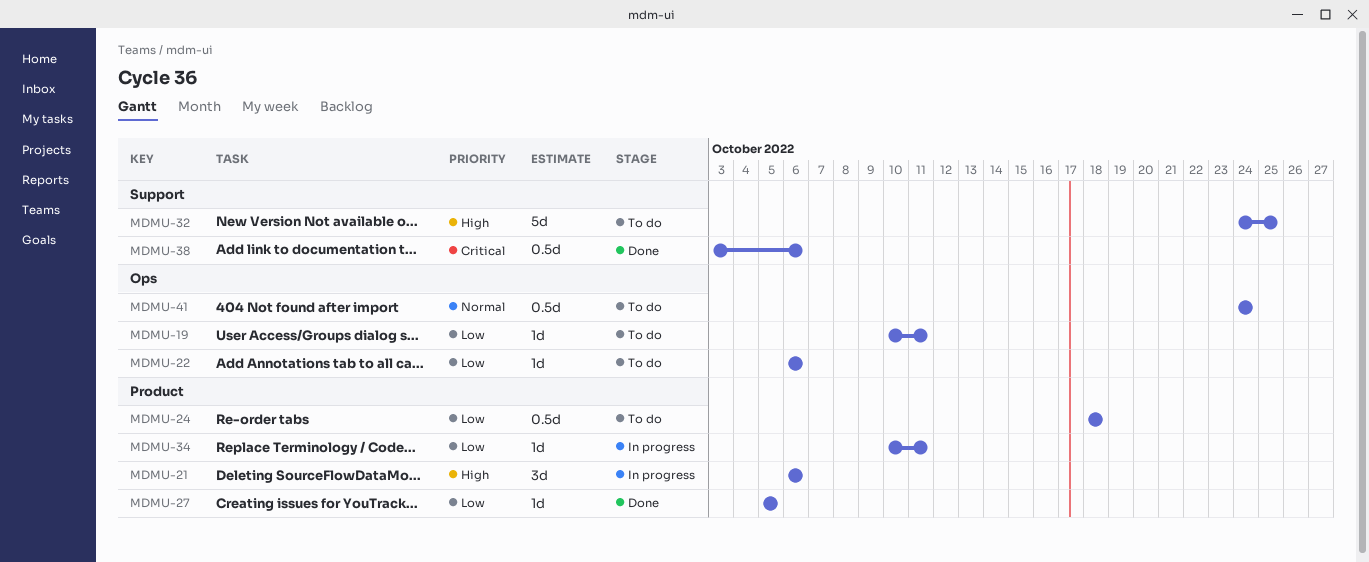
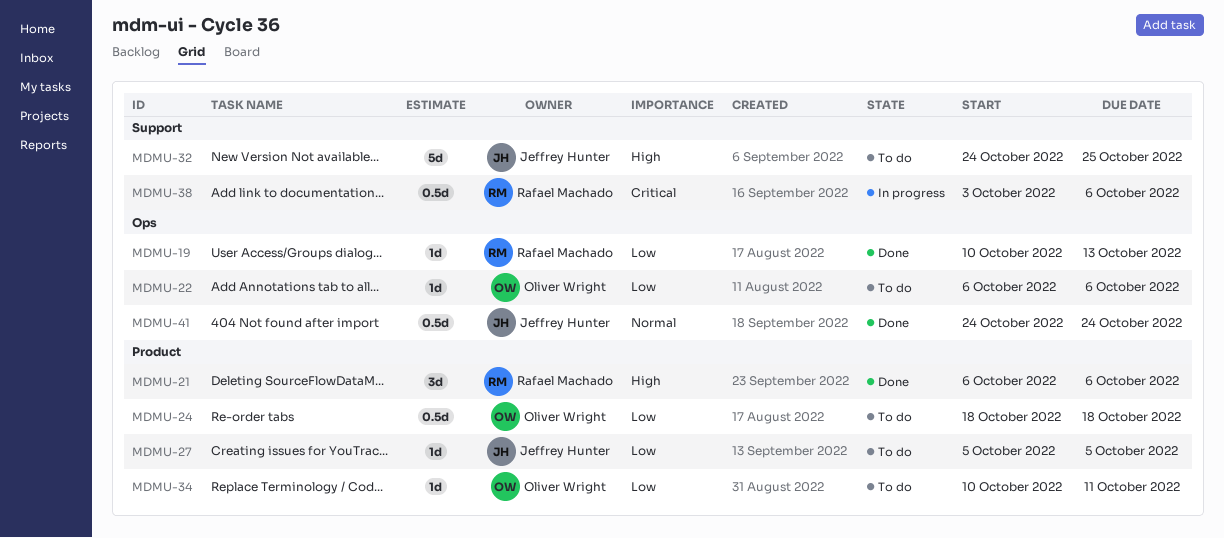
MDMU-19, status: To do -> Done
MDMU-19, due: Oct 11 -> Oct 13
MDMU-21, status: In progress -> Done
MDMU-27, status: Done -> To do
MDMU-34, status: In progress -> To do
MDMU-38, status: Done -> In progress
MDMU-41, status: To do -> Done

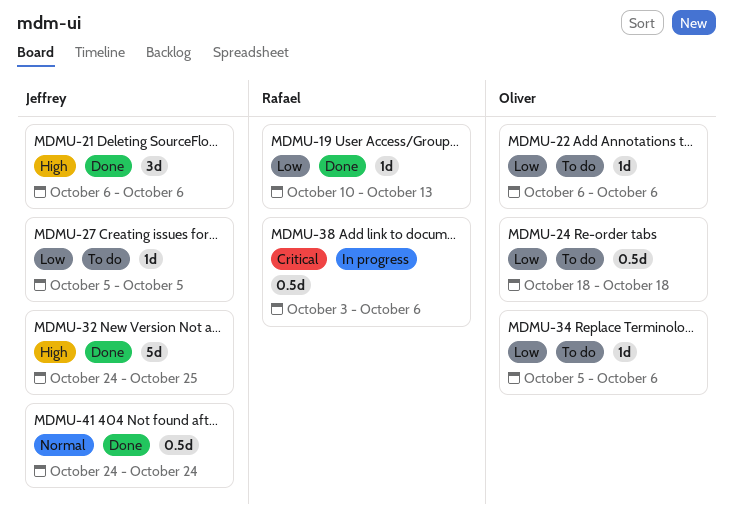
MDMU-21, owner: Rafael Machado -> Jeffrey Hunter
MDMU-32, status: To do -> Done
MDMU-34, start: Oct 10 -> Oct 5
MDMU-34, due: Oct 11 -> Oct 6

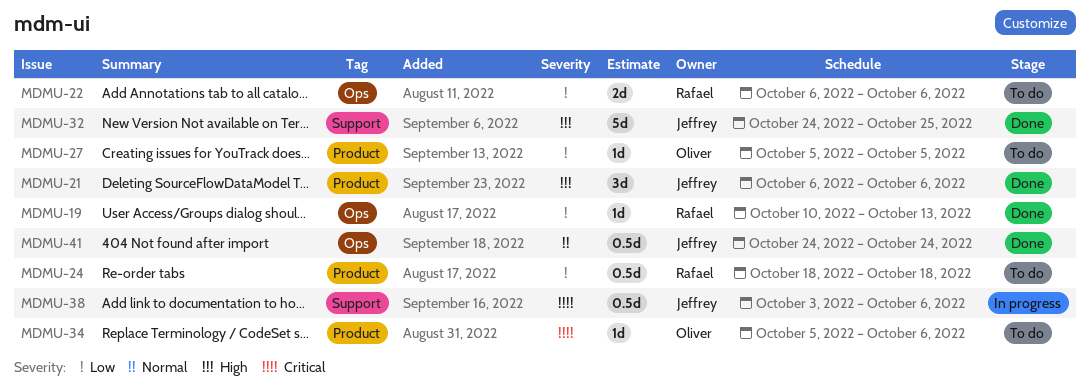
MDMU-22, owner: Oliver -> Rafael
MDMU-22, estimate: 1d -> 2d
MDMU-24, owner: Oliver -> Rafael
MDMU-27, owner: Jeffrey -> Oliver
MDMU-34, priority: Low -> Critical
MDMU-38, owner: Rafael -> Jeffrey

